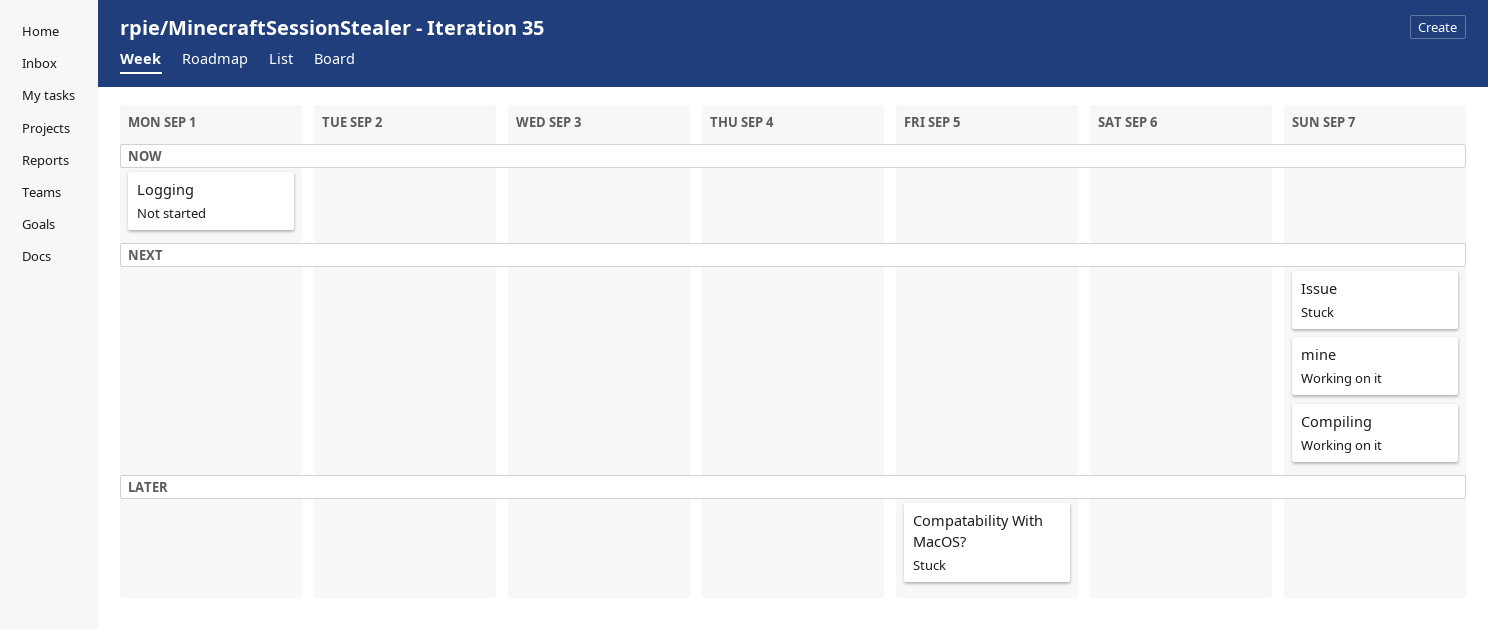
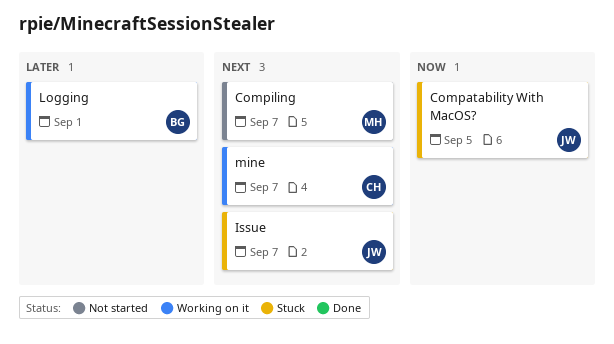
Compatability With MacOS?, priority: Later -> Now
Compiling, status: Working on it -> Not started
Logging, status: Not started -> Working on it
Logging, priority: Now -> Later

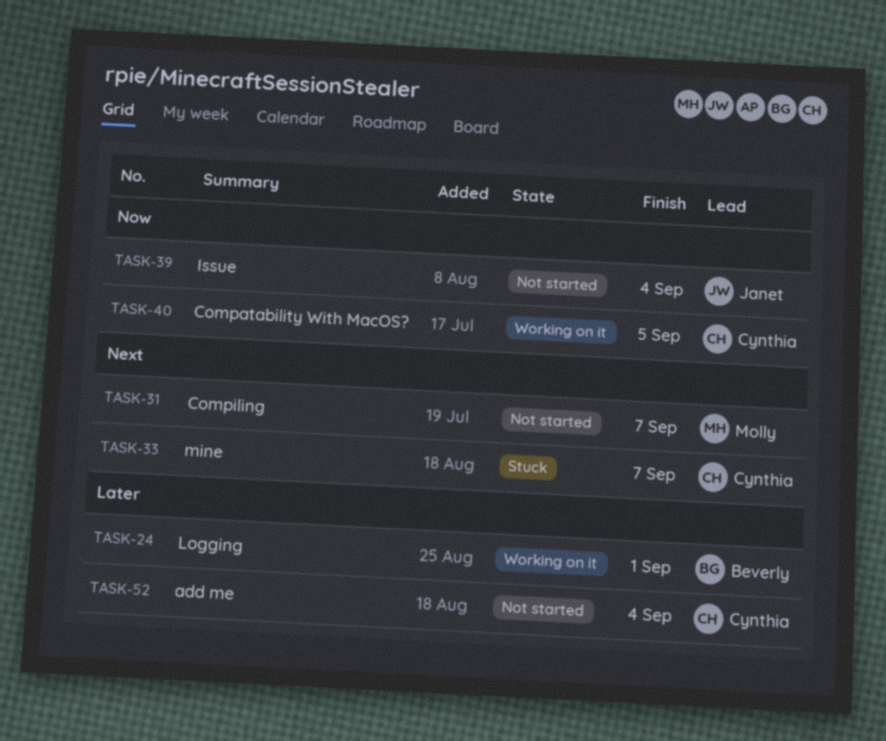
add me: none -> present
Compatability With MacOS?, status: Stuck -> Working on it
Compatability With MacOS?, owner: Janet -> Cynthia
Issue, status: Stuck -> Not started
Issue, priority: Next -> Now
Issue, due: Sep 7 -> Sep 4
mine, status: Working on it -> Stuck

